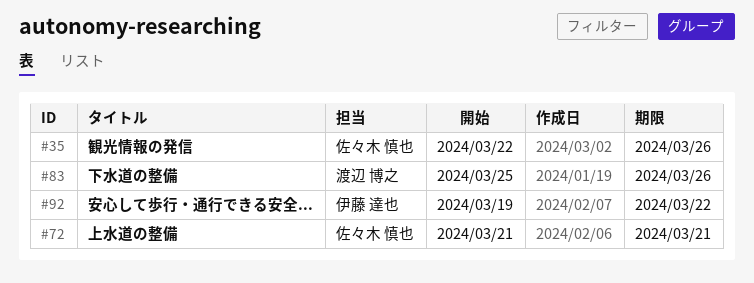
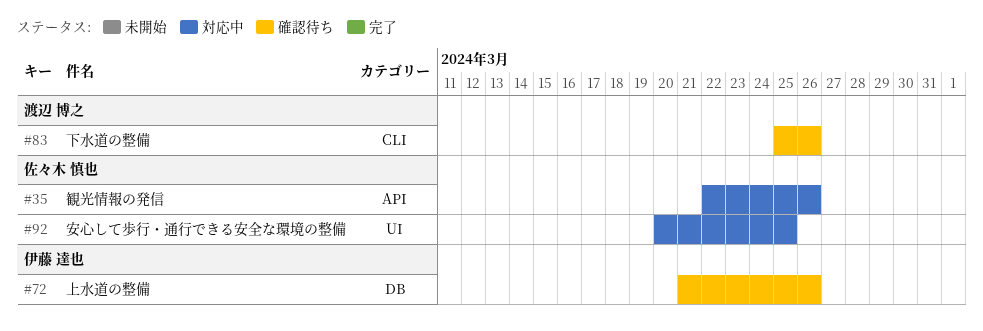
#72, owner: 佐々木 慎也 -> 伊藤 達也
#72, due: Mar 21 -> Mar 26
#92, owner: 伊藤 達也 -> 佐々木 慎也
#92, start: Mar 19 -> Mar 20
#92, due: Mar 22 -> Mar 25

